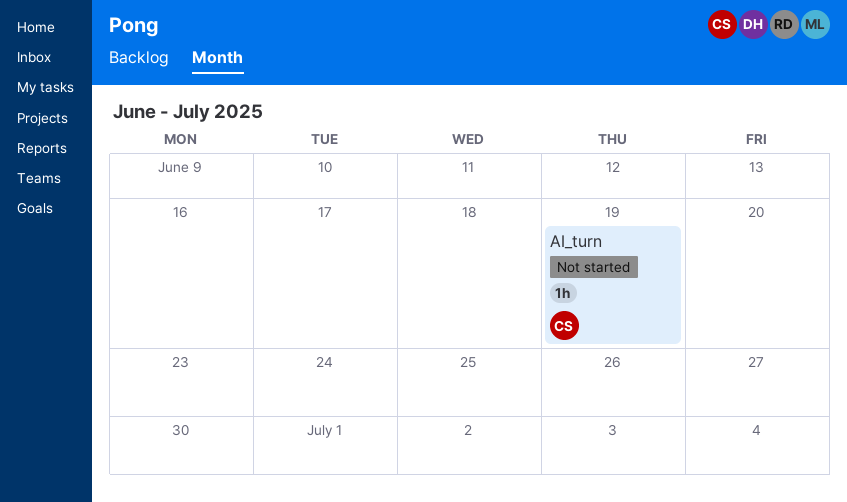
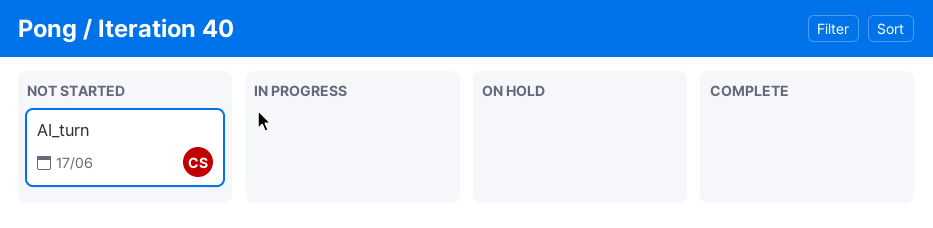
AI_turn, due: Jun 19 -> Jun 17

